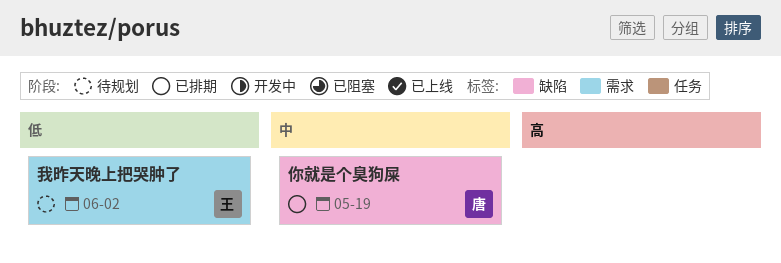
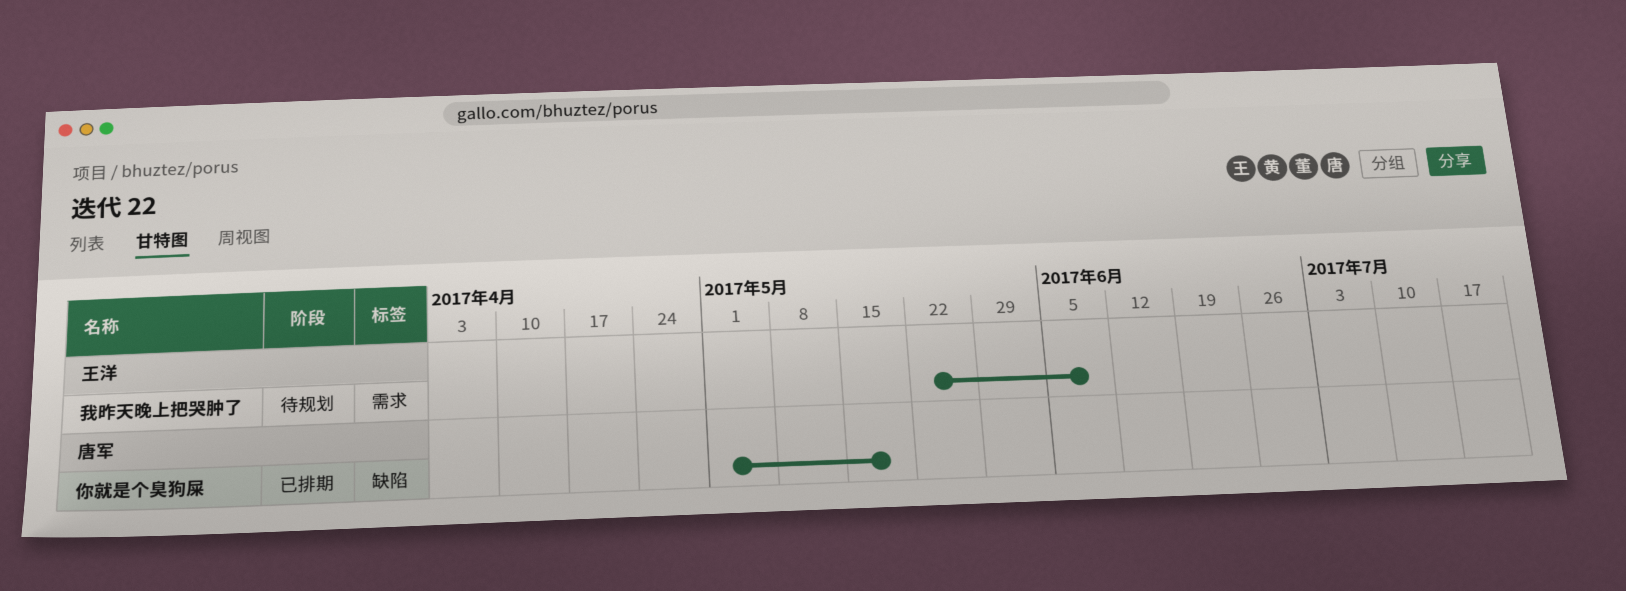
我昨天晚上把哭肿了, due: Jun 2 -> Jun 9

